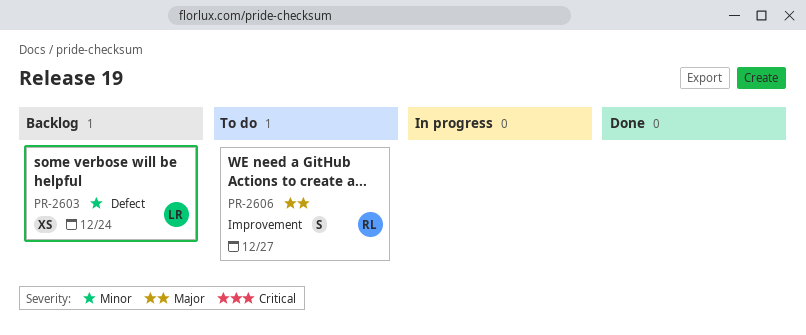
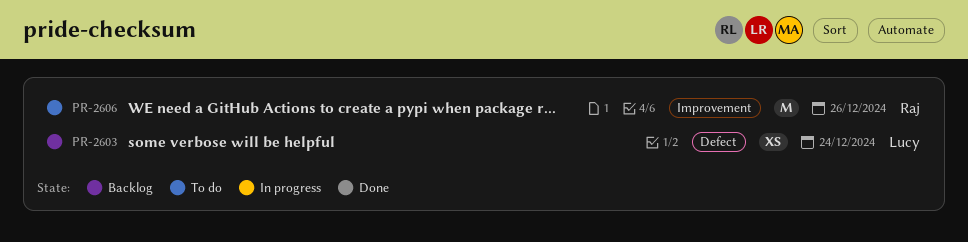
PR-2606, estimate: S -> M
PR-2606, due: Dec 27 -> Dec 26

